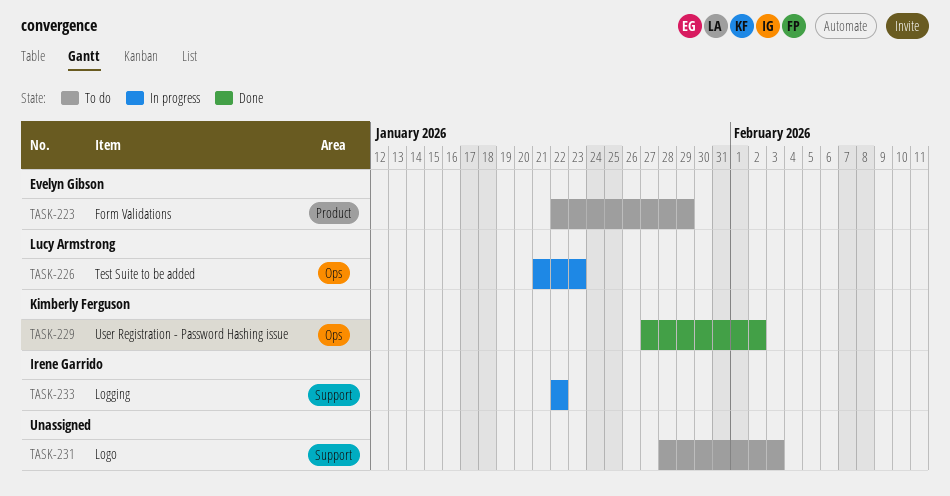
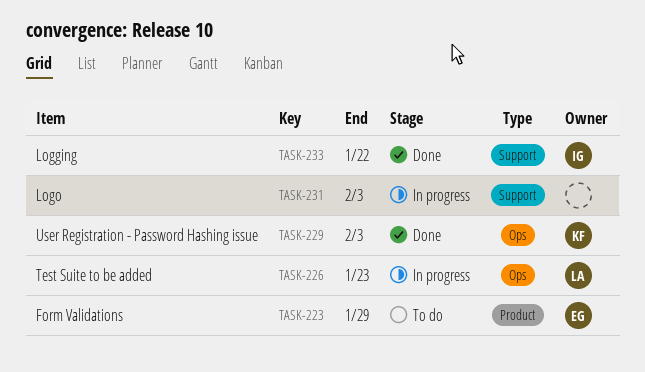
TASK-229, due: Feb 2 -> Feb 3
TASK-231, status: To do -> In progress
TASK-233, status: In progress -> Done

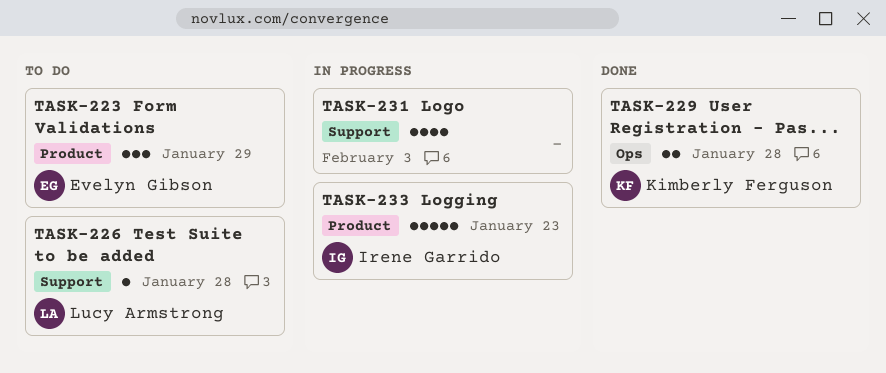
TASK-226, status: In progress -> To do
TASK-226, label: Ops -> Support
TASK-226, due: Jan 23 -> Jan 28
TASK-229, due: Feb 3 -> Jan 28
TASK-233, status: Done -> In progress
TASK-233, label: Support -> Product
TASK-233, due: Jan 22 -> Jan 23

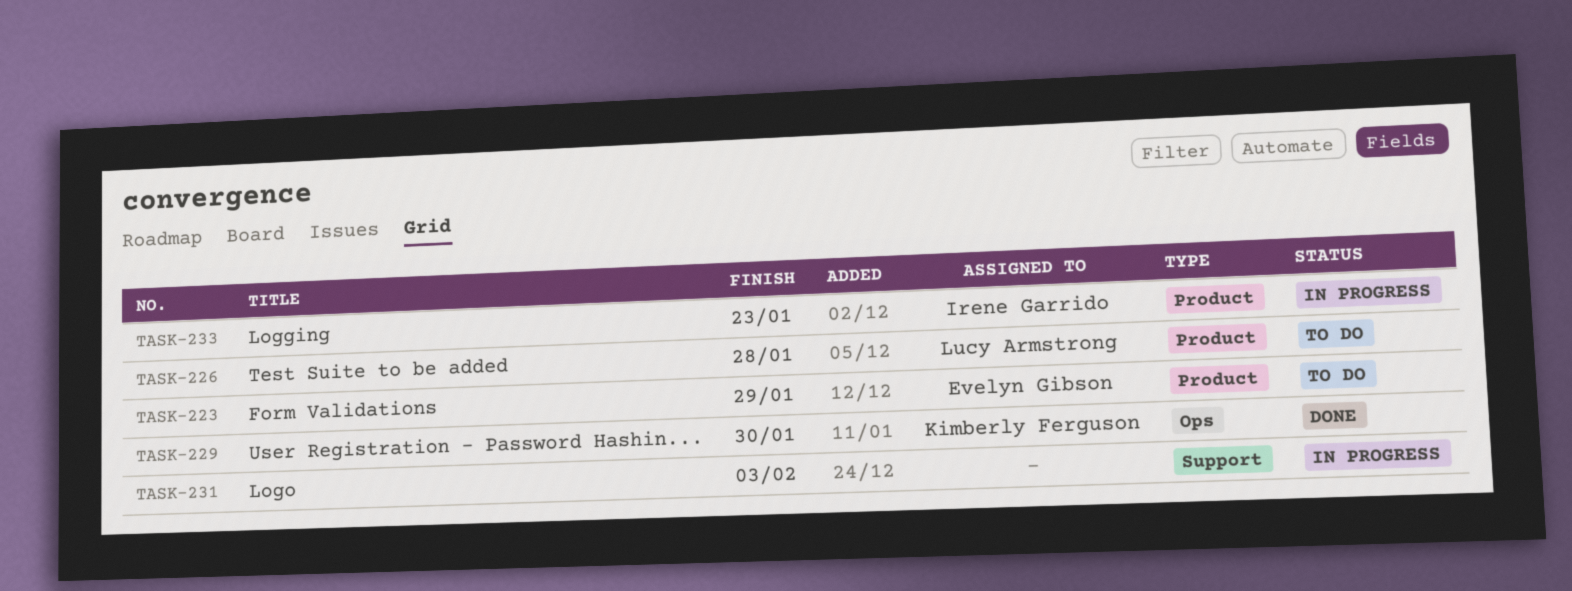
TASK-226, label: Support -> Product
TASK-229, due: Jan 28 -> Jan 30

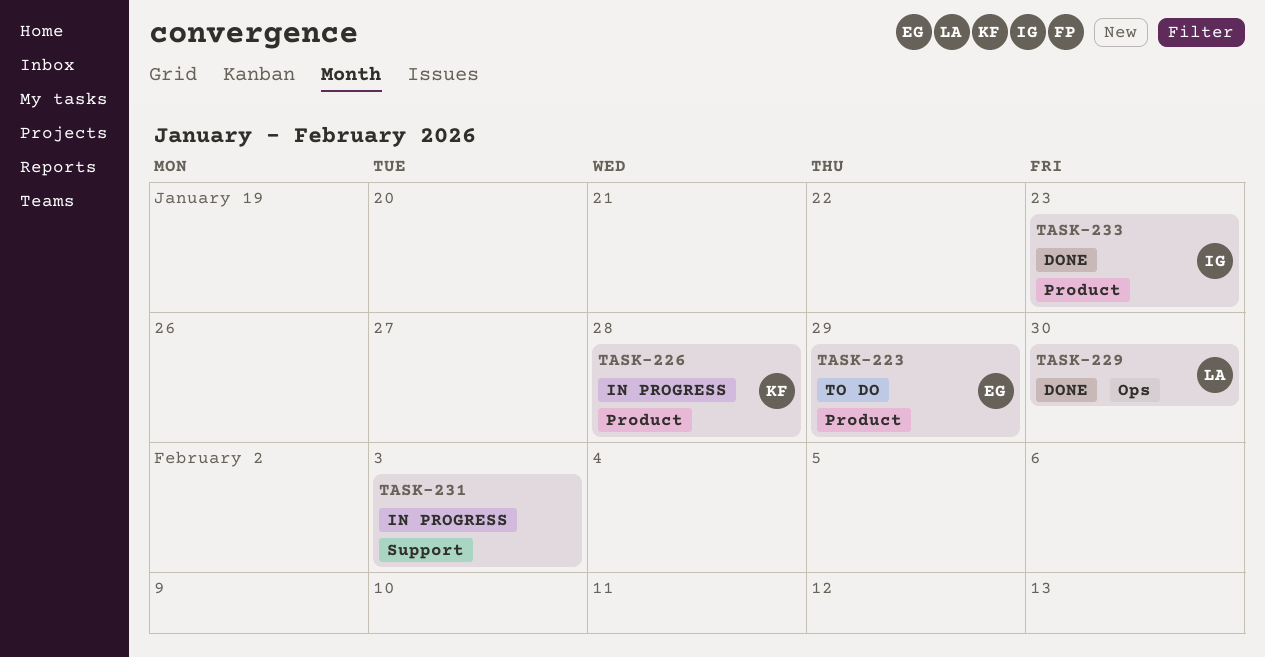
TASK-226, status: To do -> In progress
TASK-226, owner: Lucy Armstrong -> Kimberly Ferguson
TASK-229, owner: Kimberly Ferguson -> Lucy Armstrong
TASK-233, status: In progress -> Done

